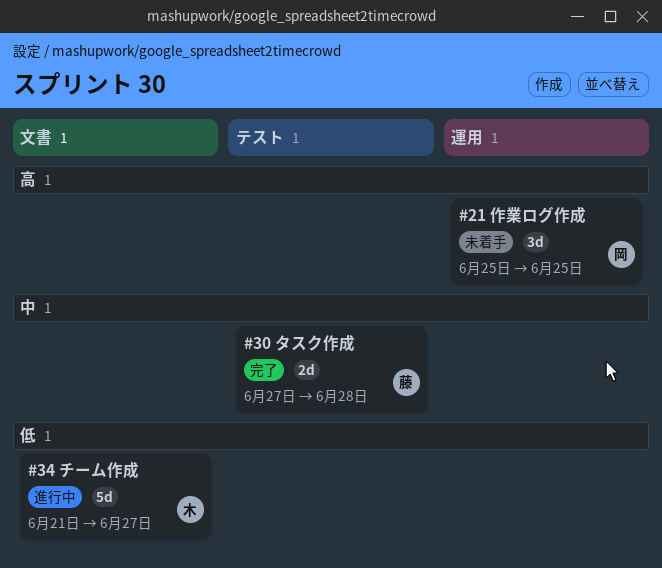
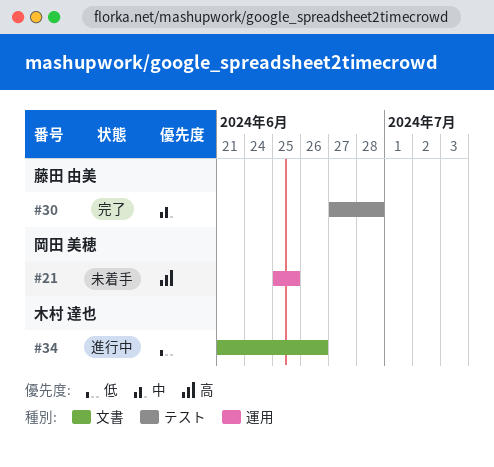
#34, due: Jun 27 -> Jun 26

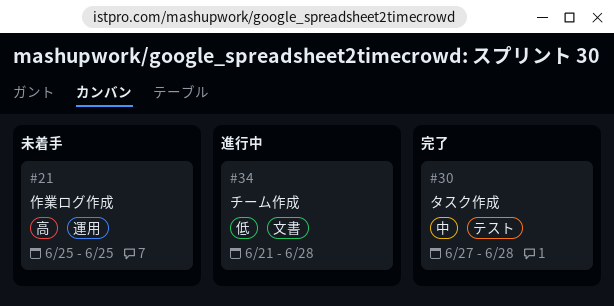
#34, due: Jun 26 -> Jun 28

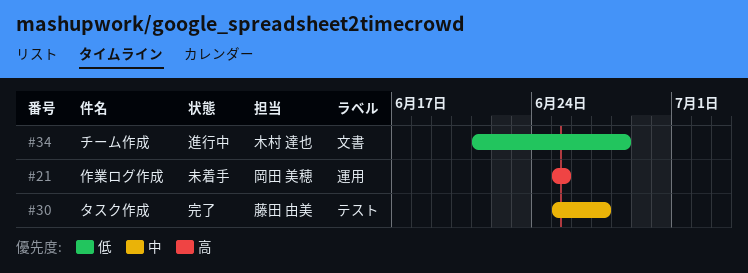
#30, start: Jun 27 -> Jun 25
#30, due: Jun 28 -> Jun 27

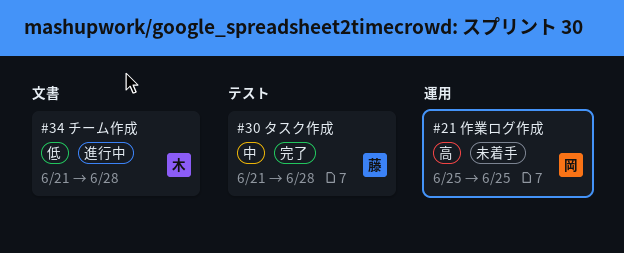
#30, start: Jun 25 -> Jun 21
#30, due: Jun 27 -> Jun 28

